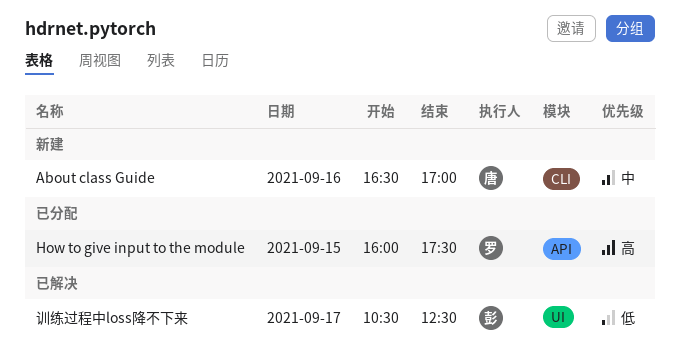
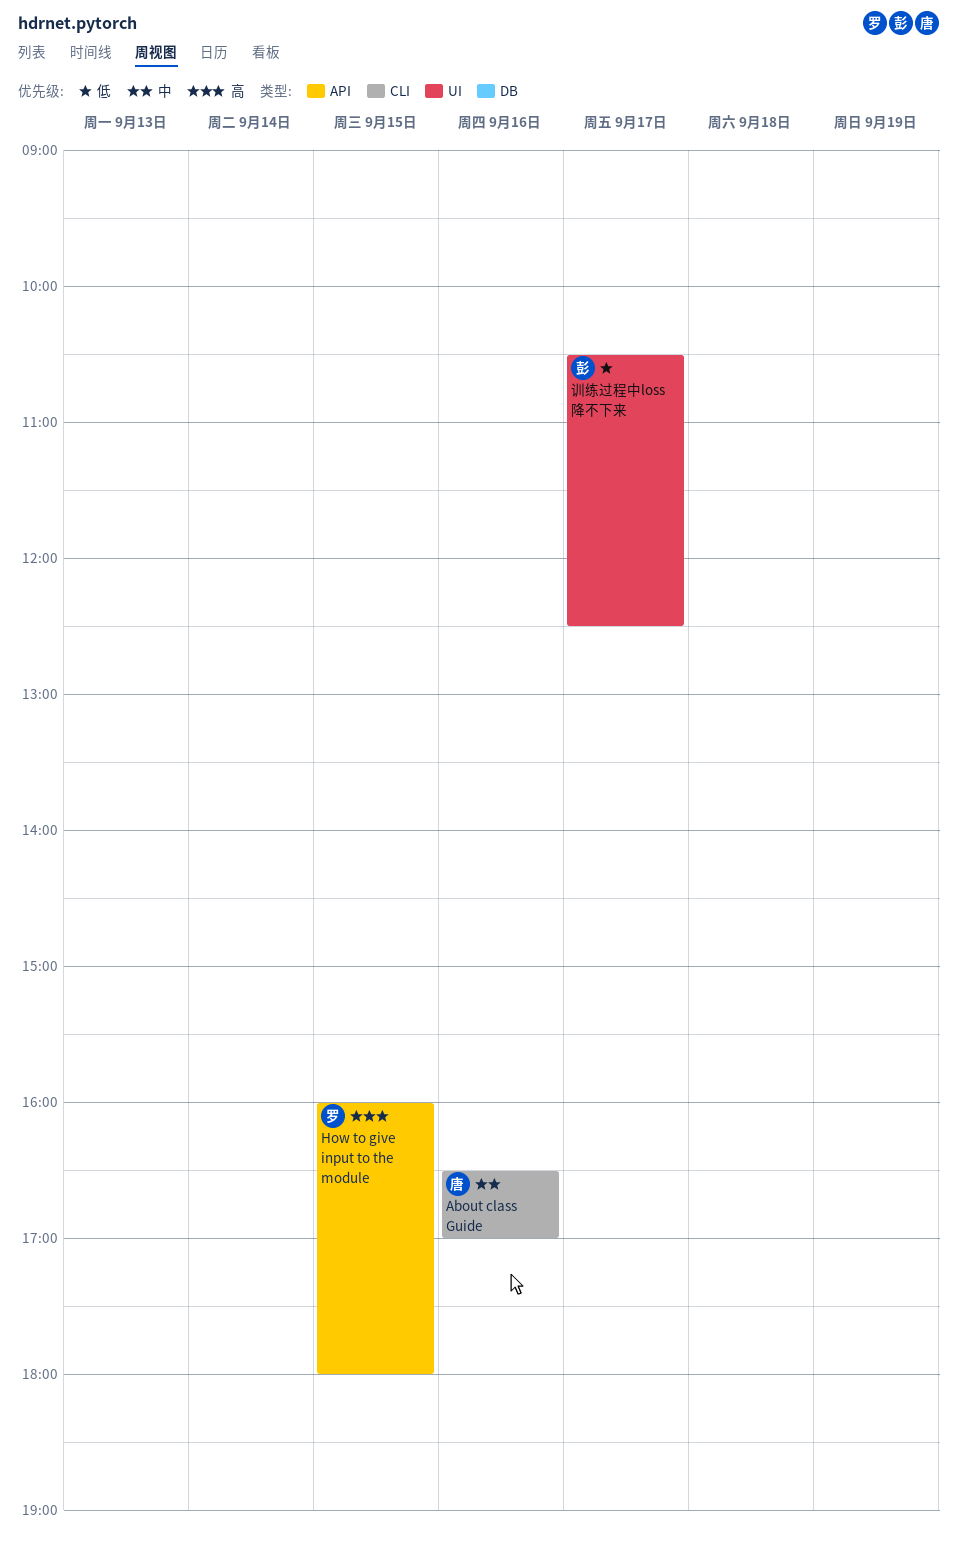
How to give input to the module, ends: 17:30 -> 18:00

